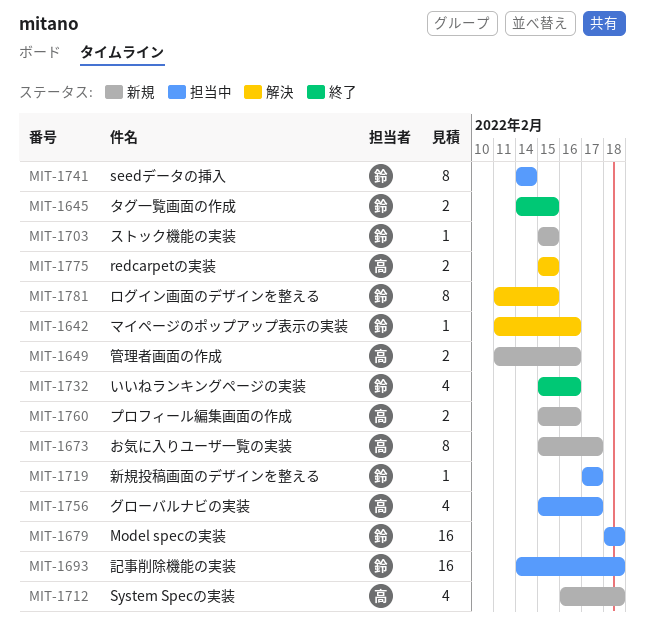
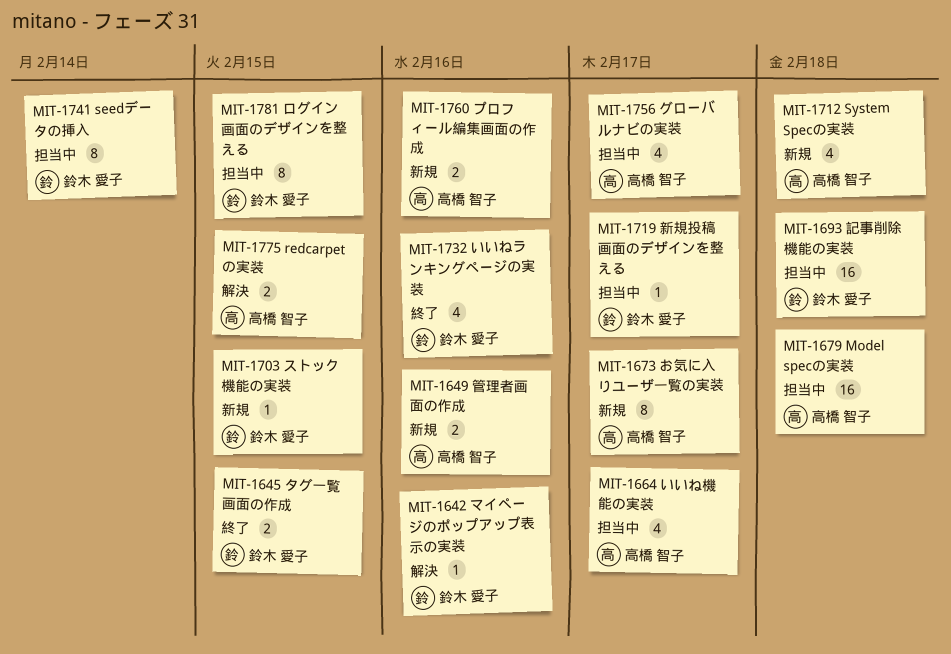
MIT-1664: none -> present
MIT-1679, owner: 鈴木 愛子 -> 高橋 智子
MIT-1781, status: 解決 -> 担当中

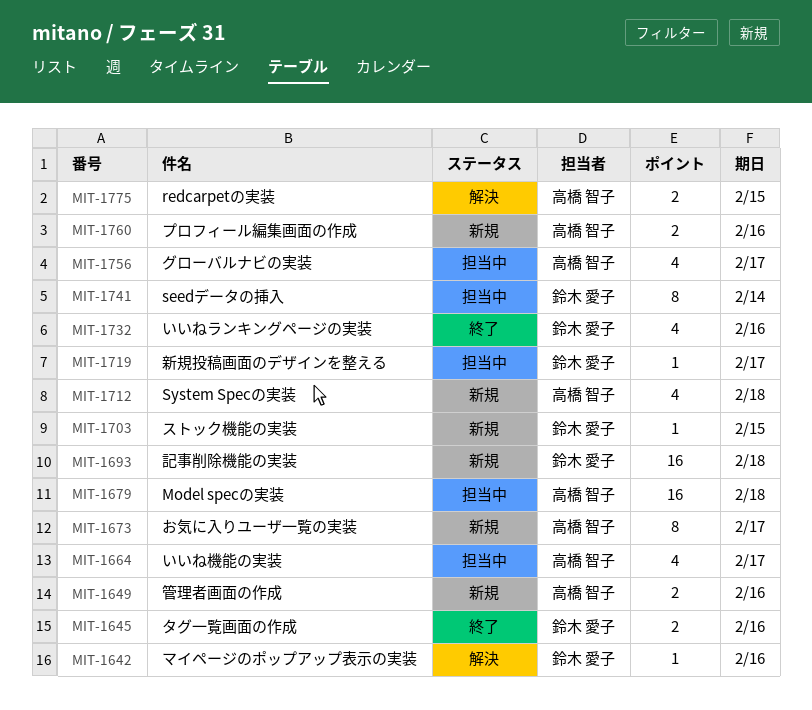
MIT-1645, due: Feb 15 -> Feb 16
MIT-1693, status: 担当中 -> 新規
MIT-1781: present -> none

